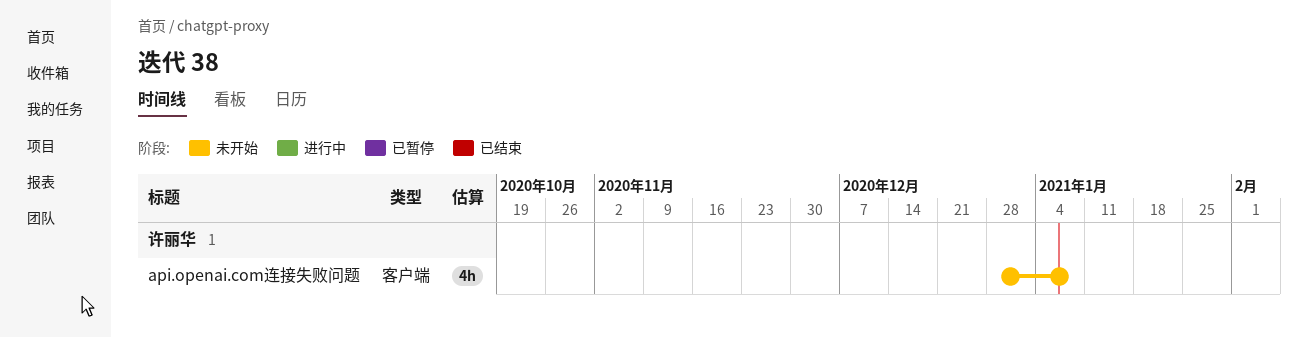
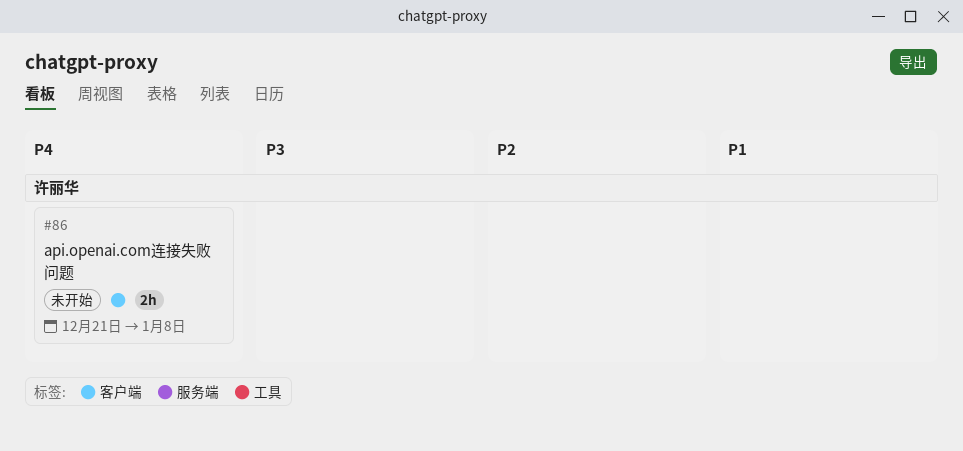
api.openai.com连接失败问题, estimate: 4h -> 2h
api.openai.com连接失败问题, start: Dec 28 -> Dec 21

